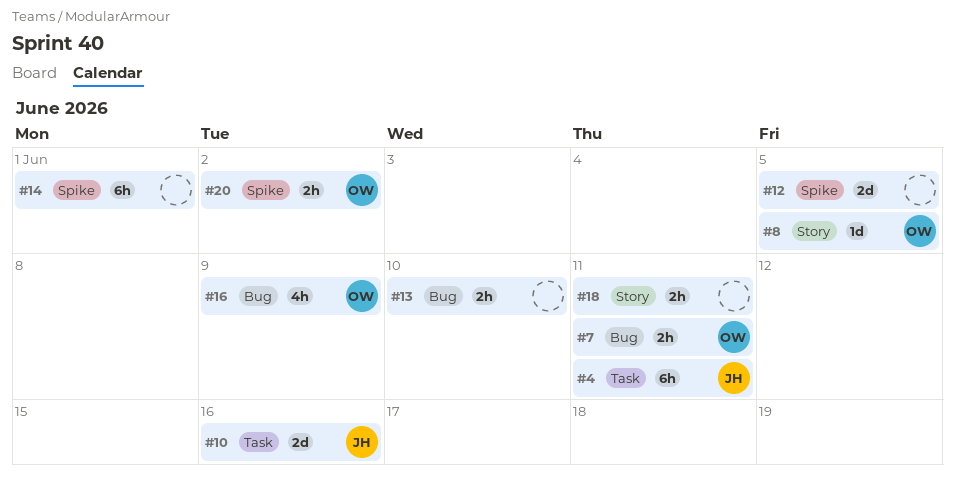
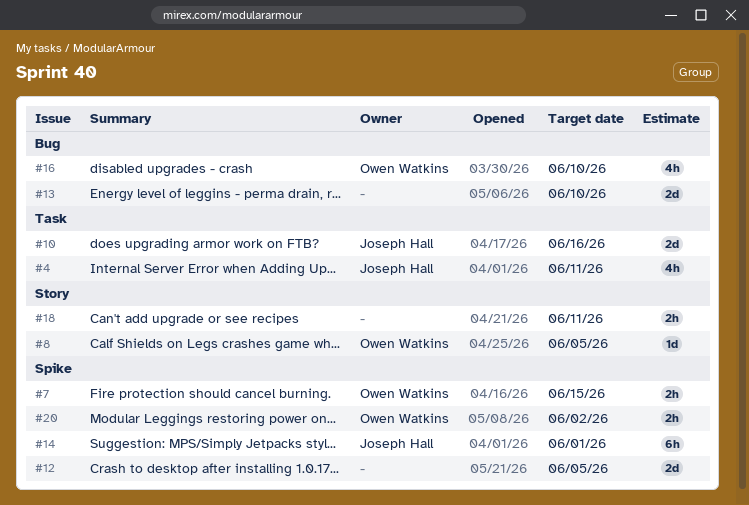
#4, estimate: 6h -> 4h
#7, label: Bug -> Spike
#7, due: Jun 11 -> Jun 15
#13, estimate: 2h -> 2d
#14, owner: none -> Joseph Hall
#16, due: Jun 9 -> Jun 10

